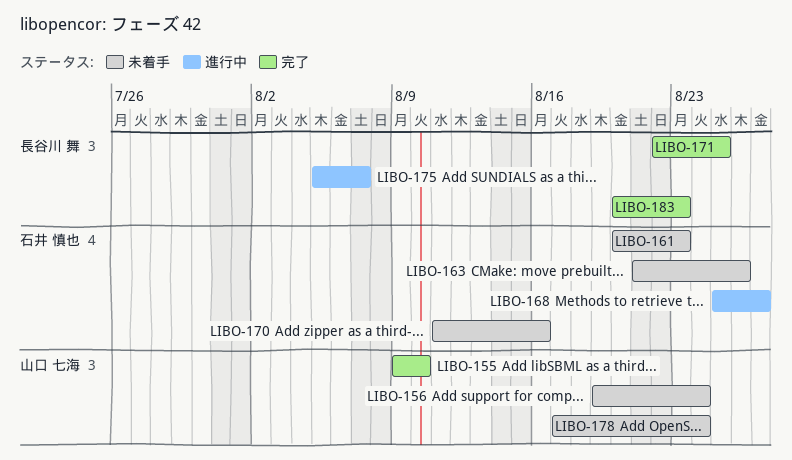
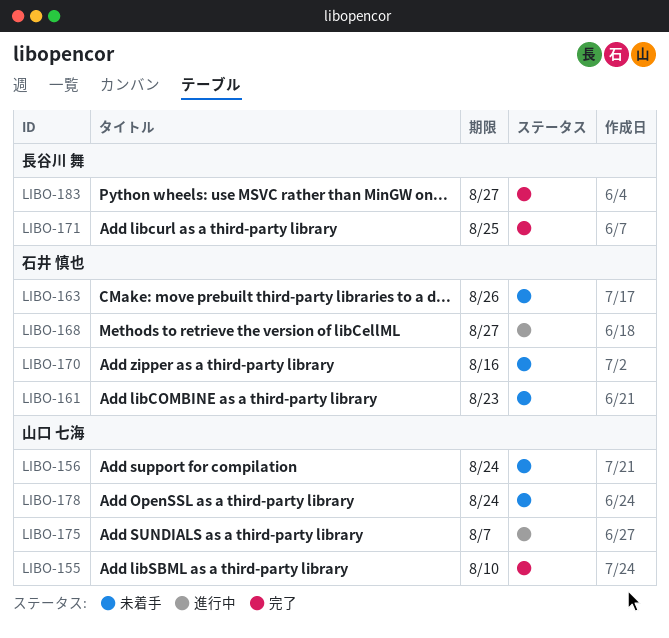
LIBO-175, owner: 長谷川 舞 -> 山口 七海
LIBO-183, due: Aug 23 -> Aug 27

